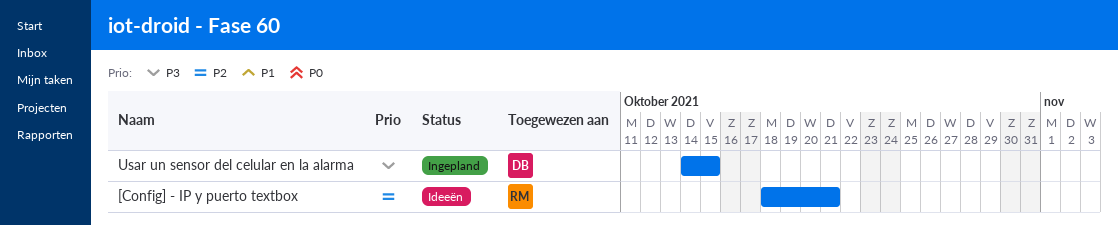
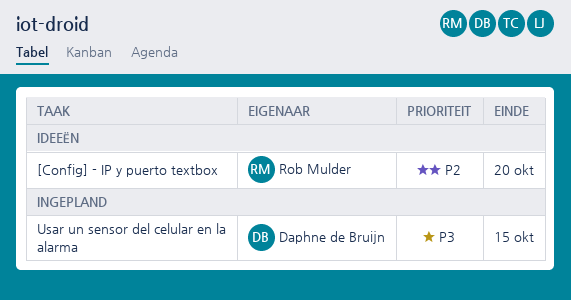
[Config] - IP y puerto textbox, due: Oct 21 -> Oct 20

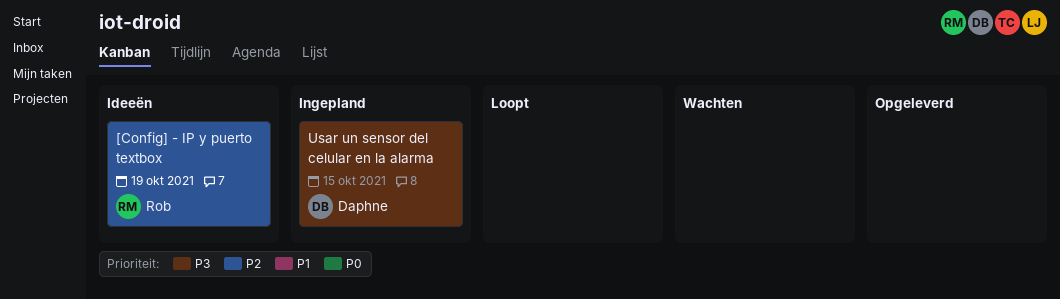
[Config] - IP y puerto textbox, due: Oct 20 -> Oct 19

